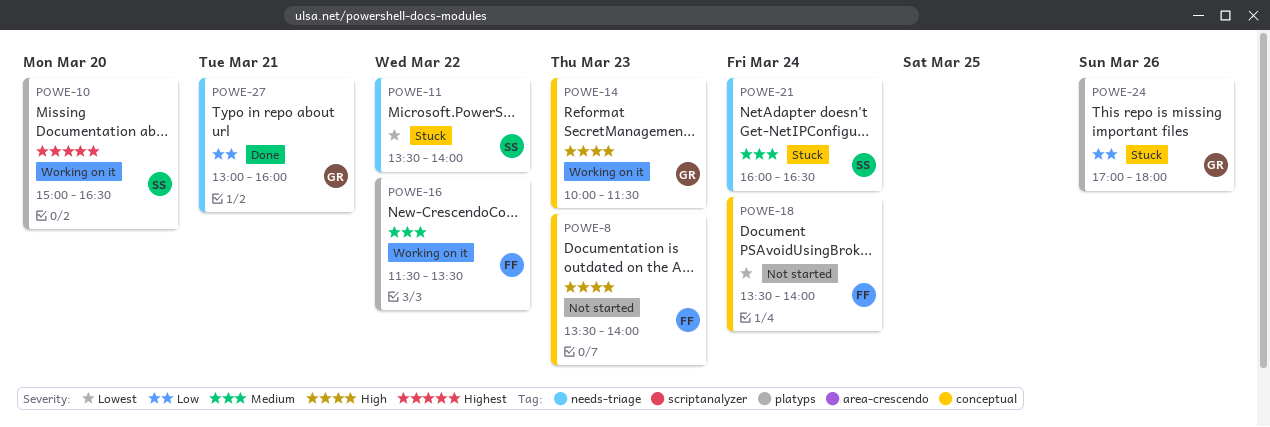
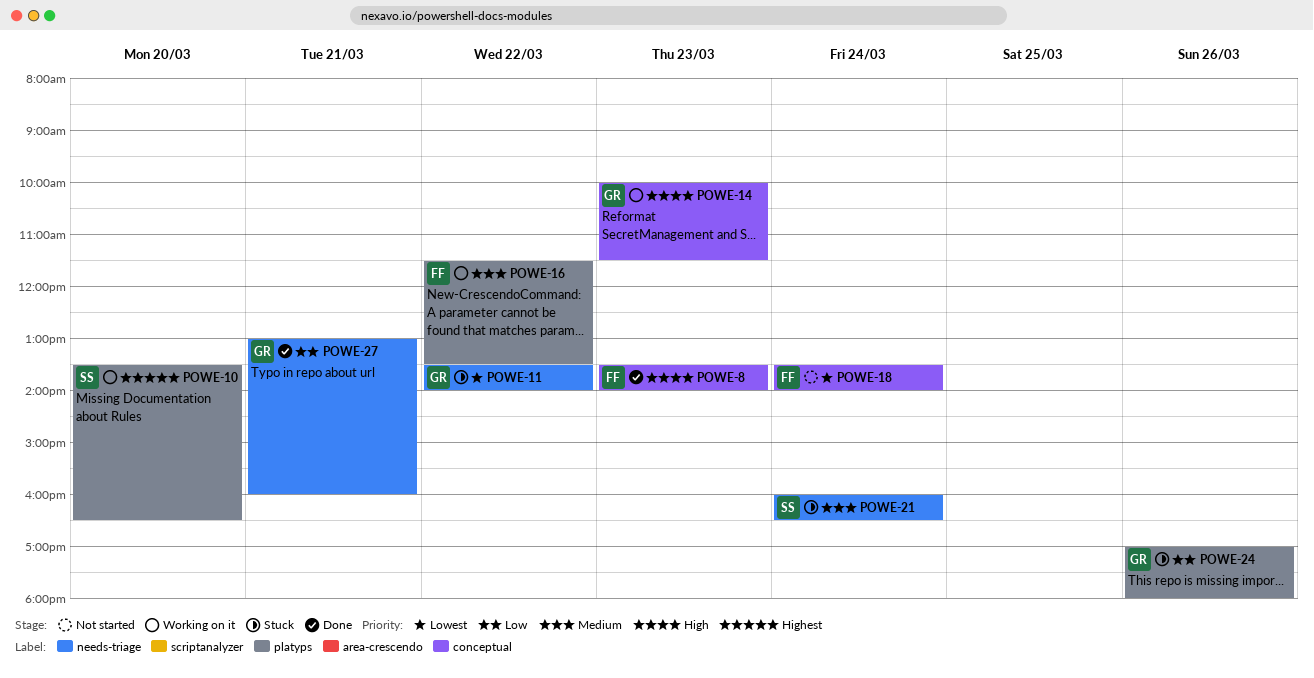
POWE-8, status: Not started -> Done
POWE-10, begins: 15:00 -> 13:30
POWE-11, owner: SS -> GR

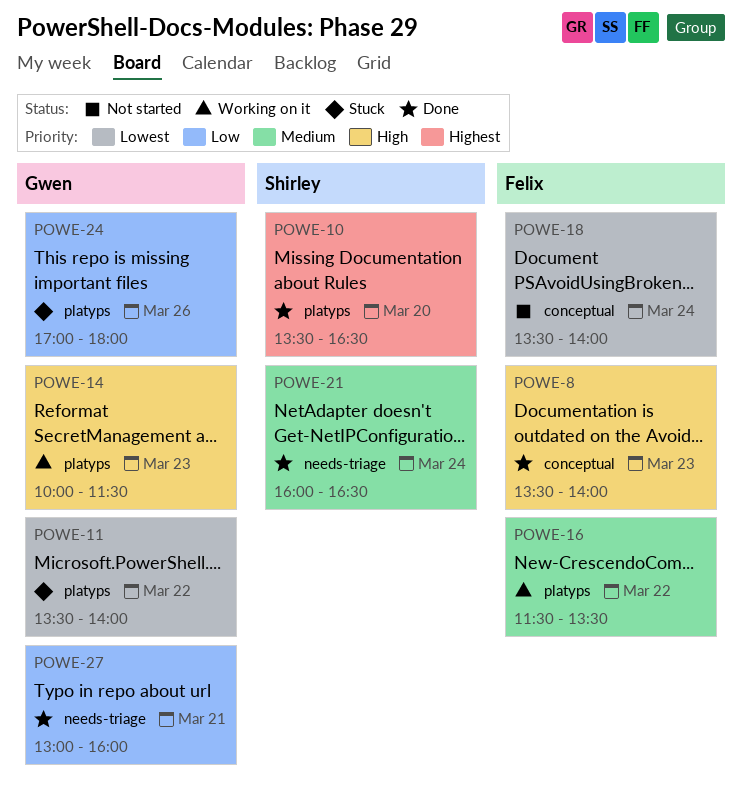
POWE-10, status: Working on it -> Done
POWE-11, label: needs-triage -> platyps
POWE-14, label: conceptual -> platyps
POWE-21, status: Stuck -> Done

